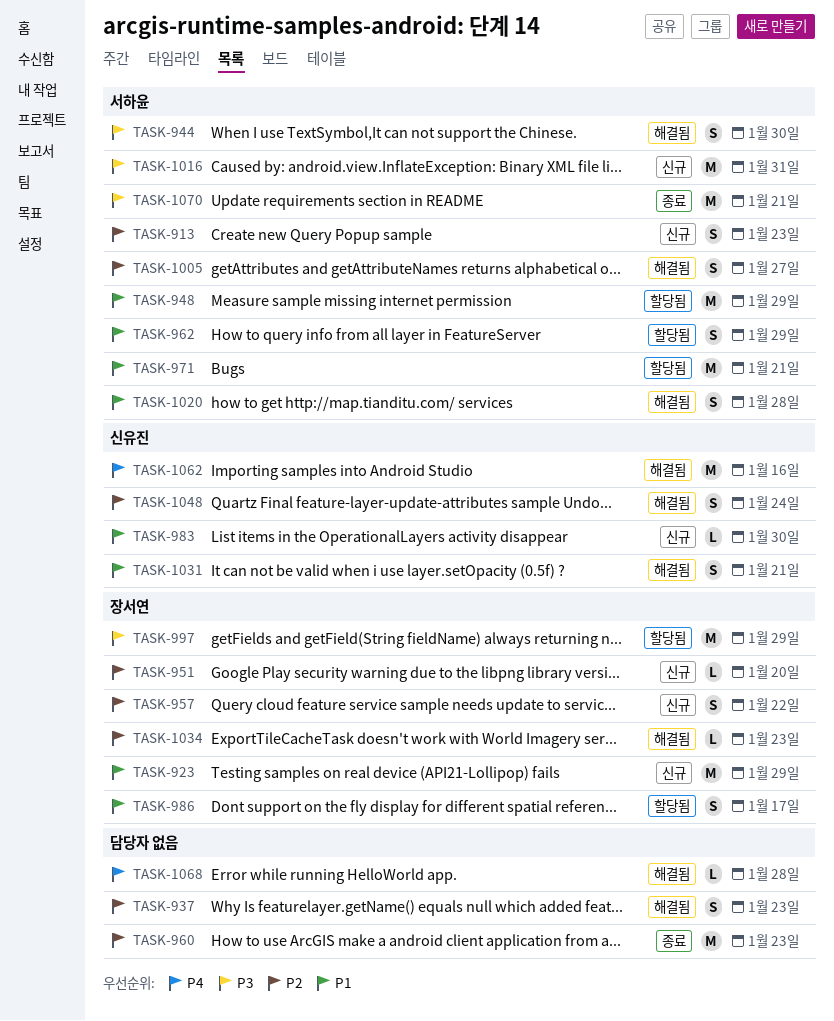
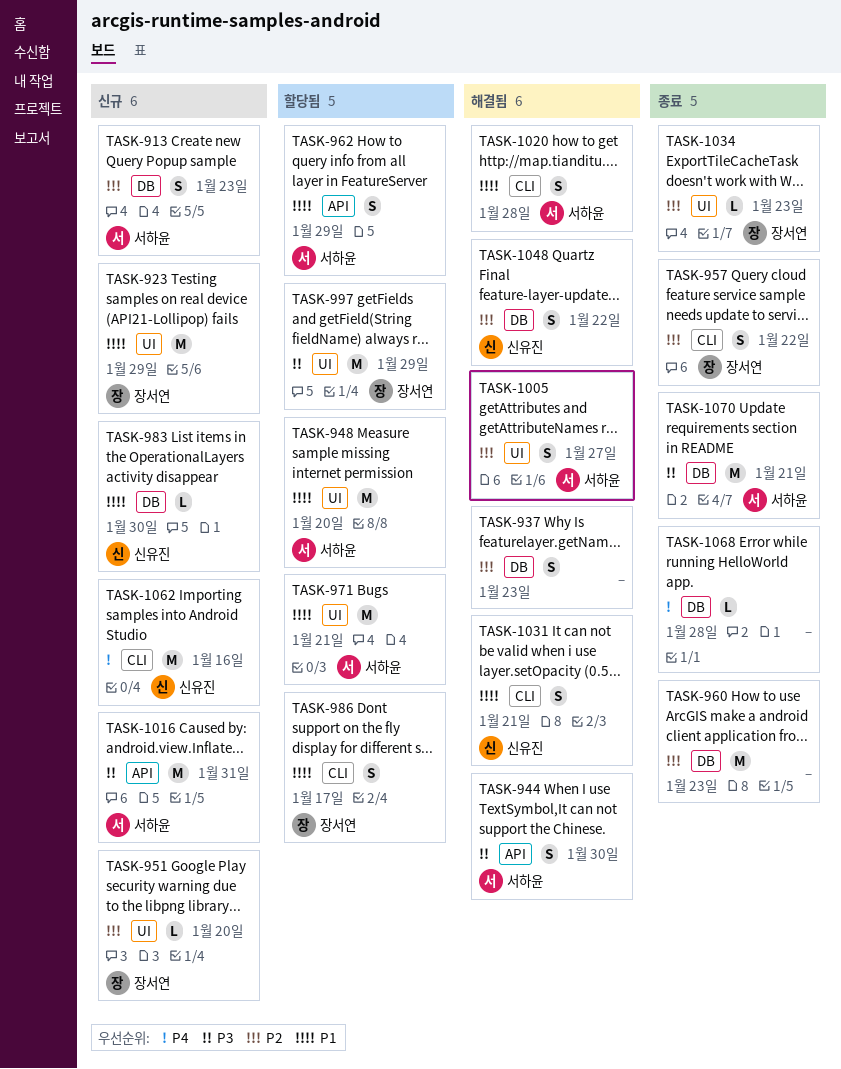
TASK-948, due: Jan 29 -> Jan 20
TASK-957, status: 신규 -> 종료
TASK-1034, status: 해결됨 -> 종료
TASK-1048, due: Jan 24 -> Jan 22
TASK-1062, status: 해결됨 -> 신규
TASK-1068, status: 해결됨 -> 종료

